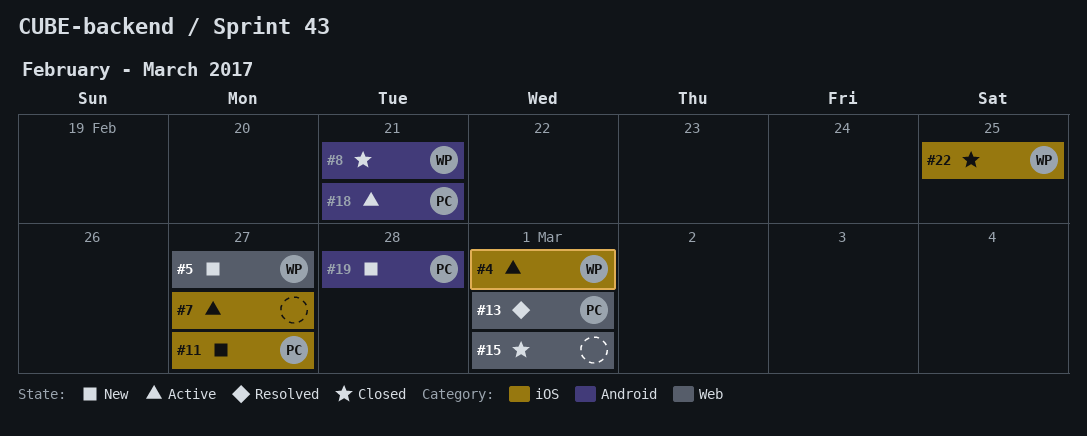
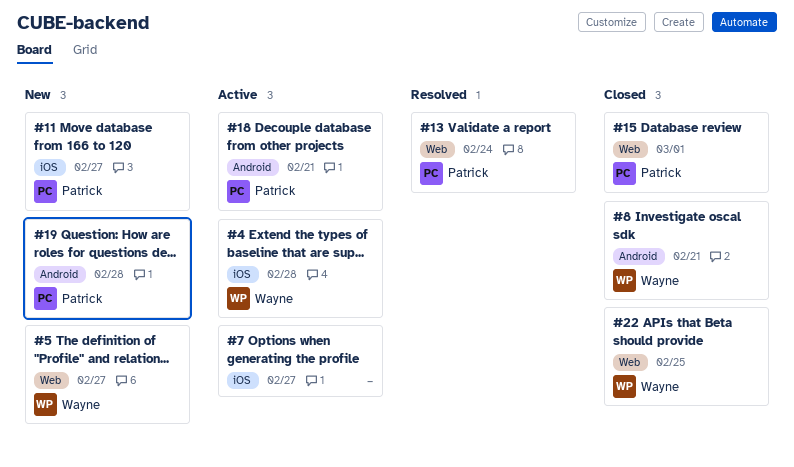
#4, due: Mar 1 -> Feb 28
#13, due: Mar 1 -> Feb 24
#15, owner: none -> Patrick
#22, label: iOS -> Web

